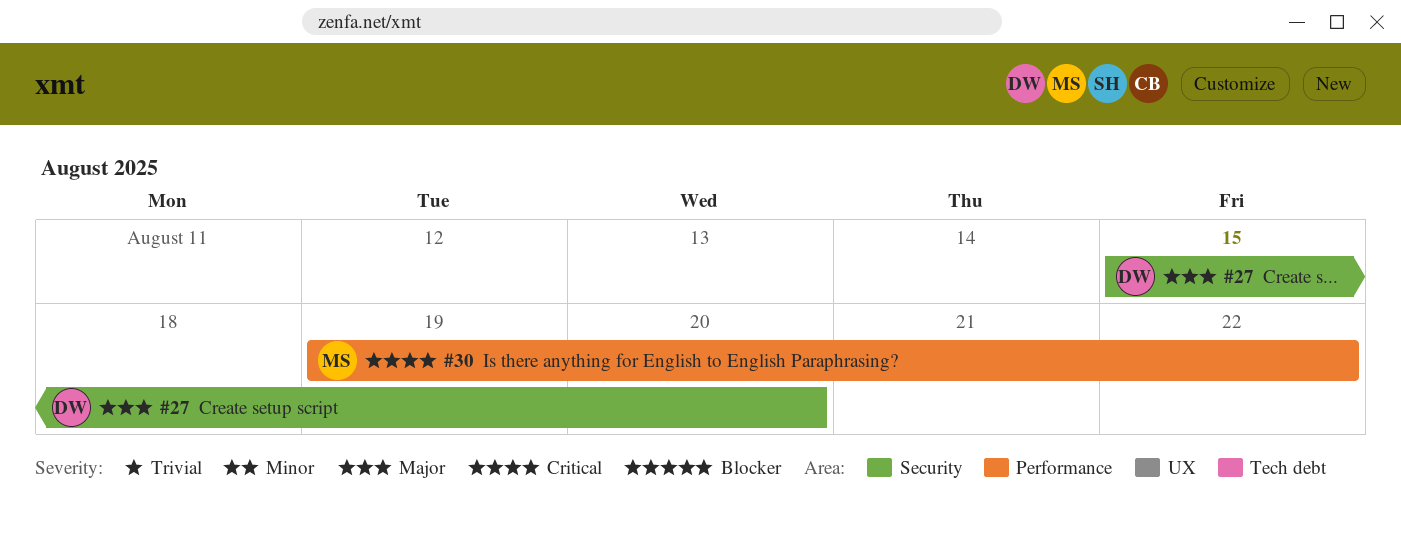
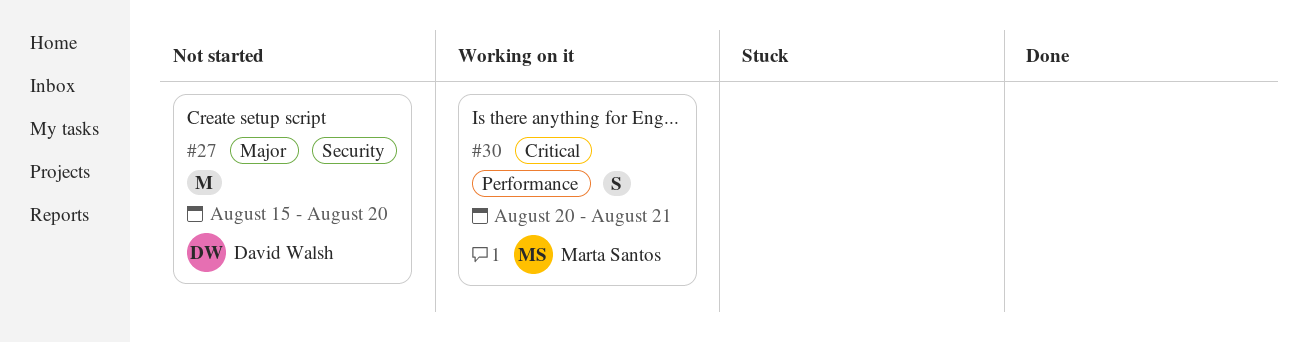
#30, start: Aug 19 -> Aug 20
#30, due: Aug 22 -> Aug 21

